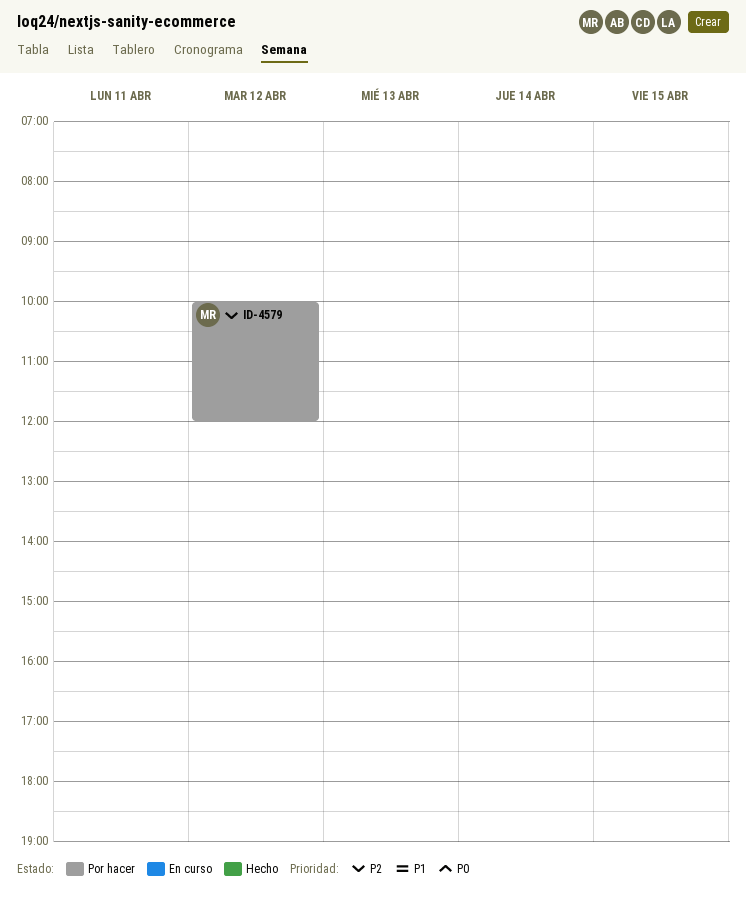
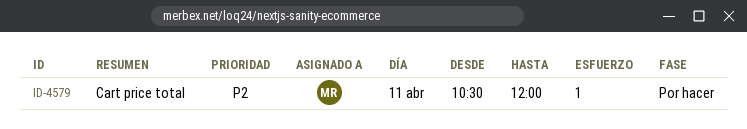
ID-4579, day: Apr 12 -> Apr 11
ID-4579, begins: 10:00 -> 10:30

